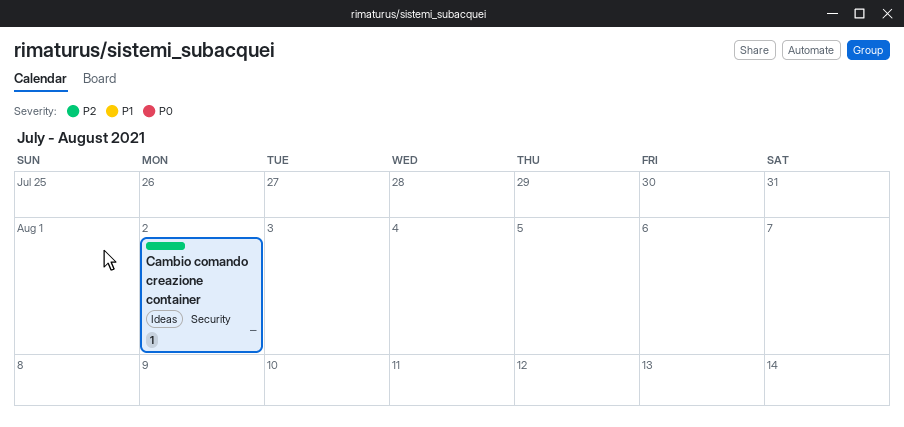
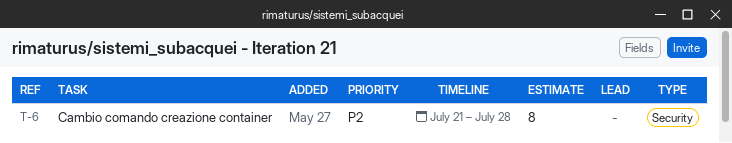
Cambio comando creazione container, estimate: 1 -> 8
Cambio comando creazione container, due: Aug 2 -> Jul 28

